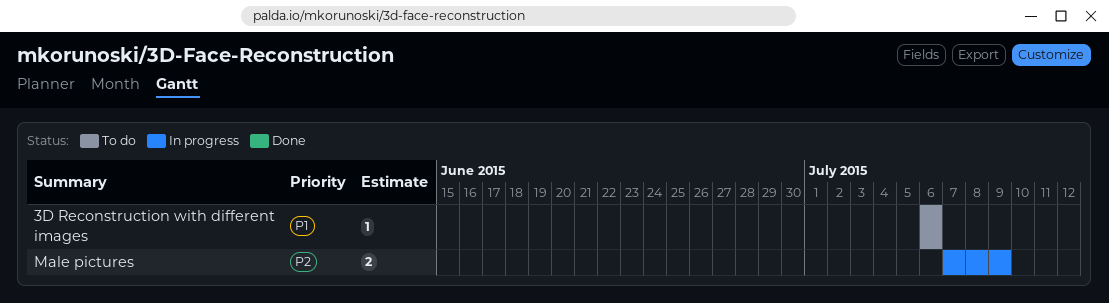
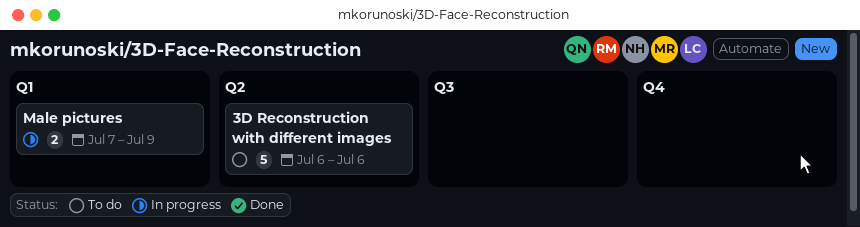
3D Reconstruction with different images, estimate: 1 -> 5

